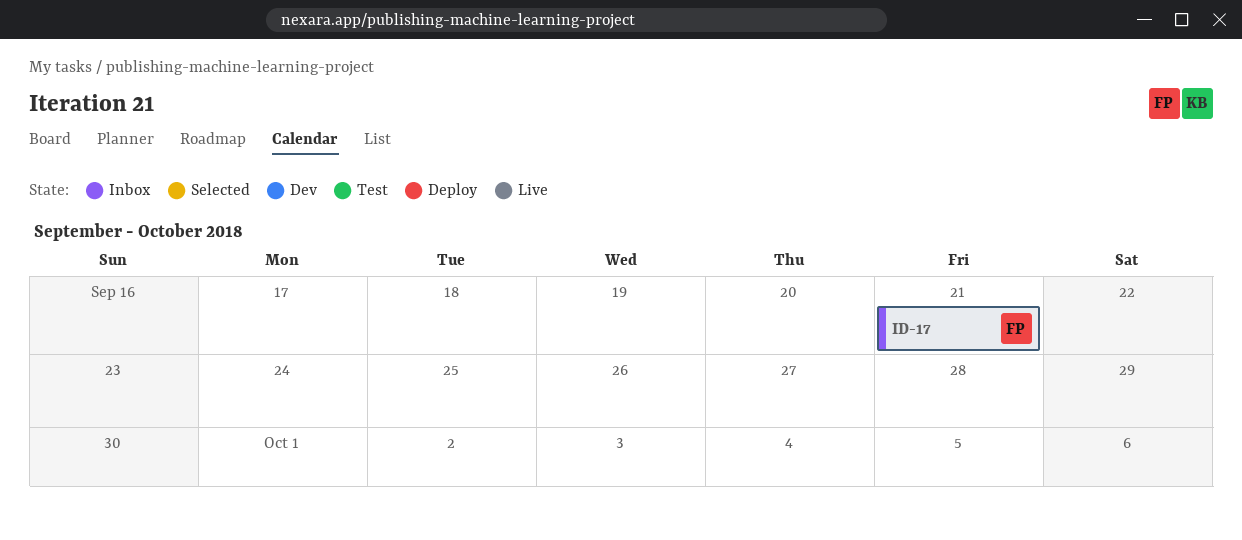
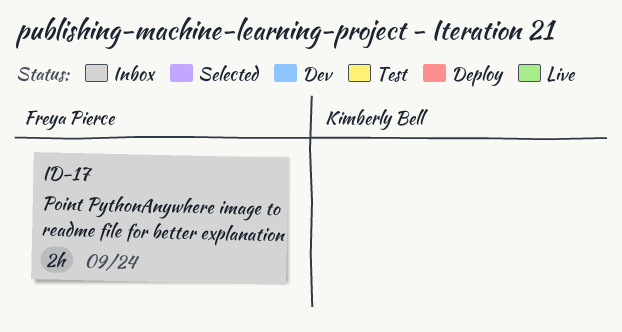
ID-17, due: Sep 21 -> Sep 24

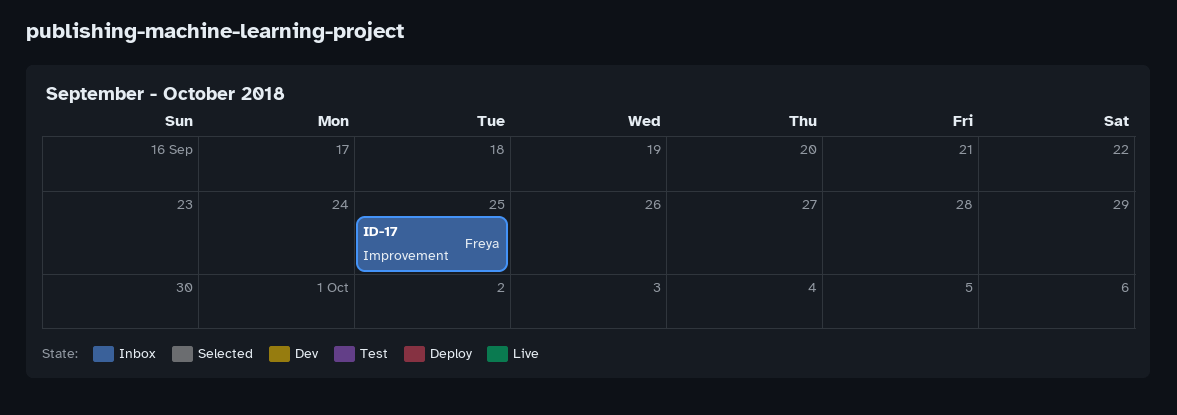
ID-17, due: Sep 24 -> Sep 25

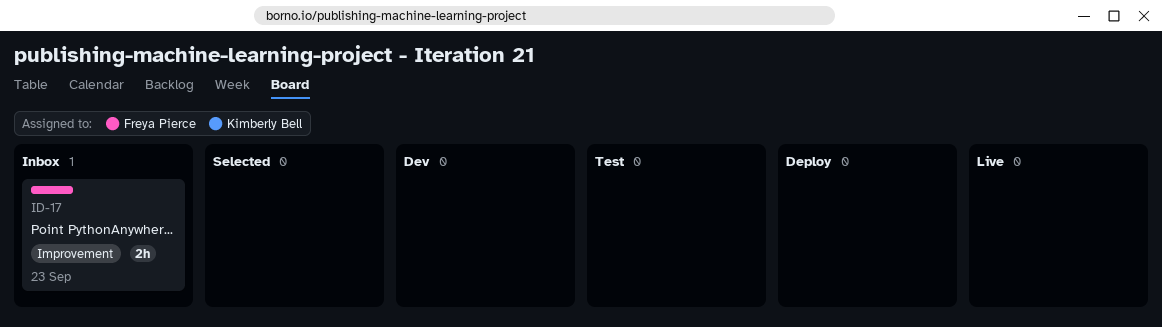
ID-17, due: Sep 25 -> Sep 23

